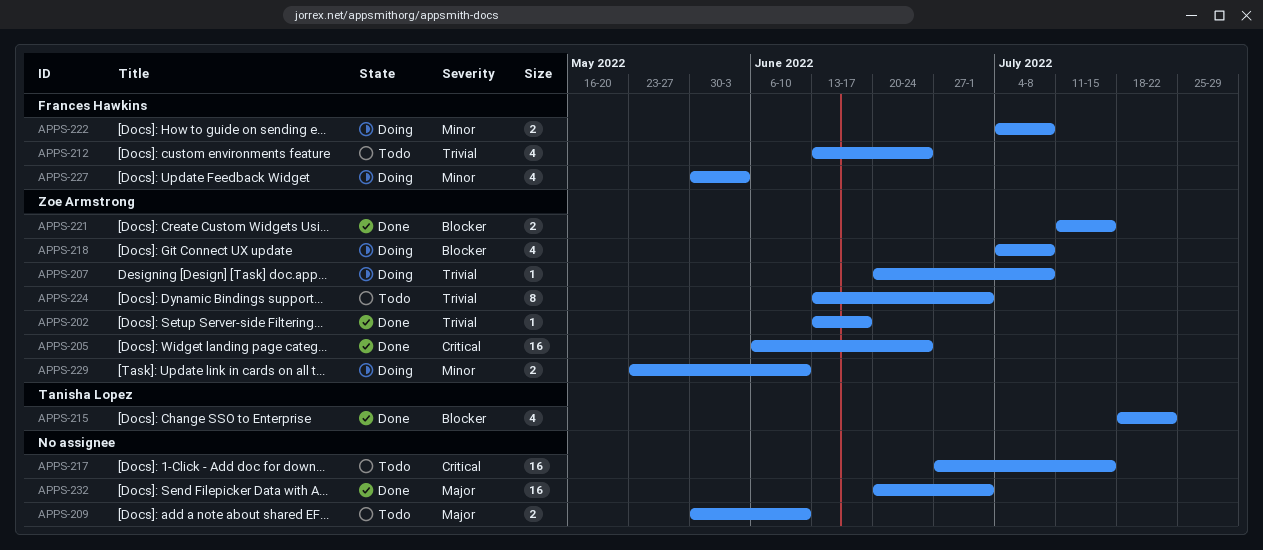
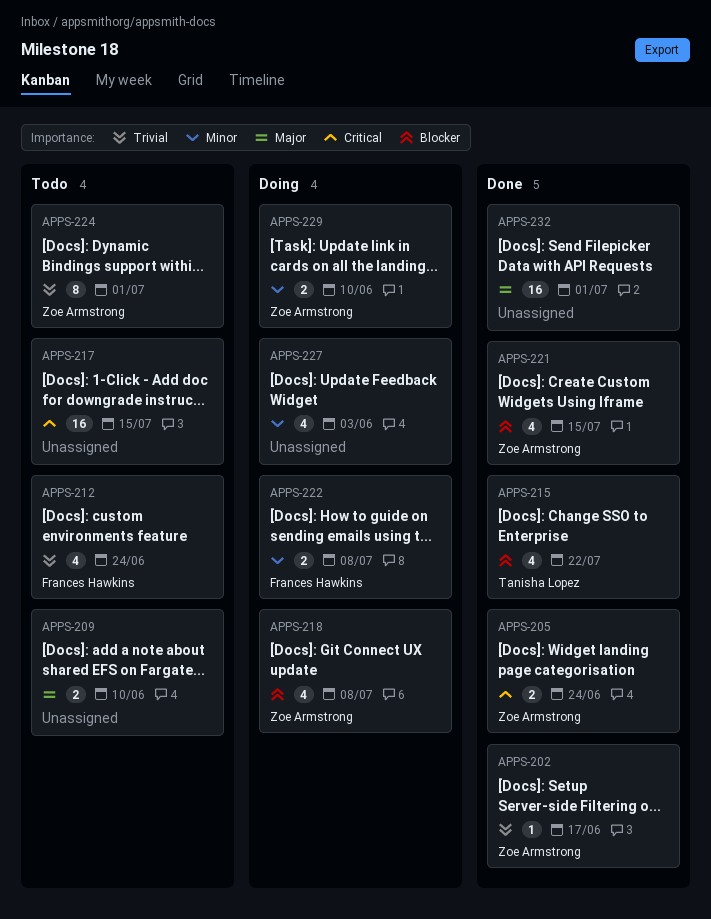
APPS-205, estimate: 16 -> 2
APPS-207: present -> none
APPS-221, estimate: 2 -> 4
APPS-227, owner: Frances Hawkins -> none

